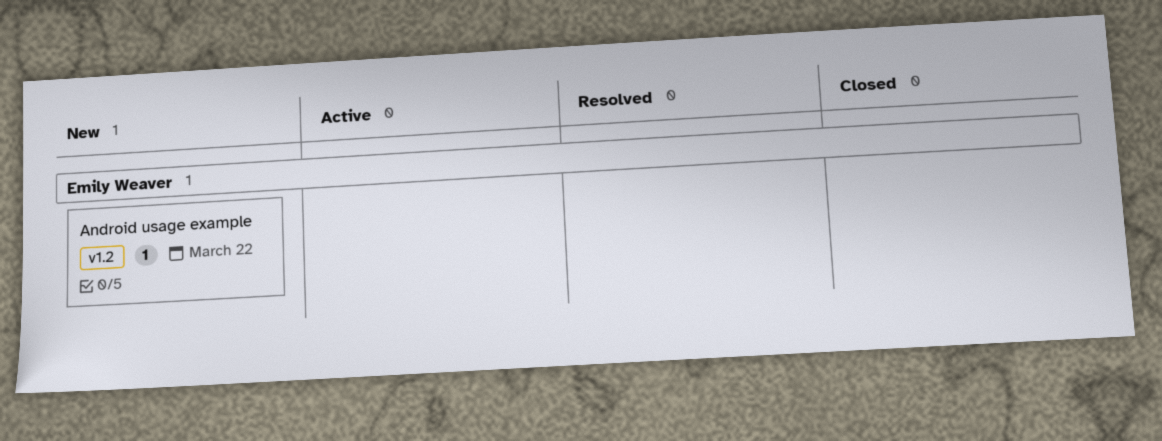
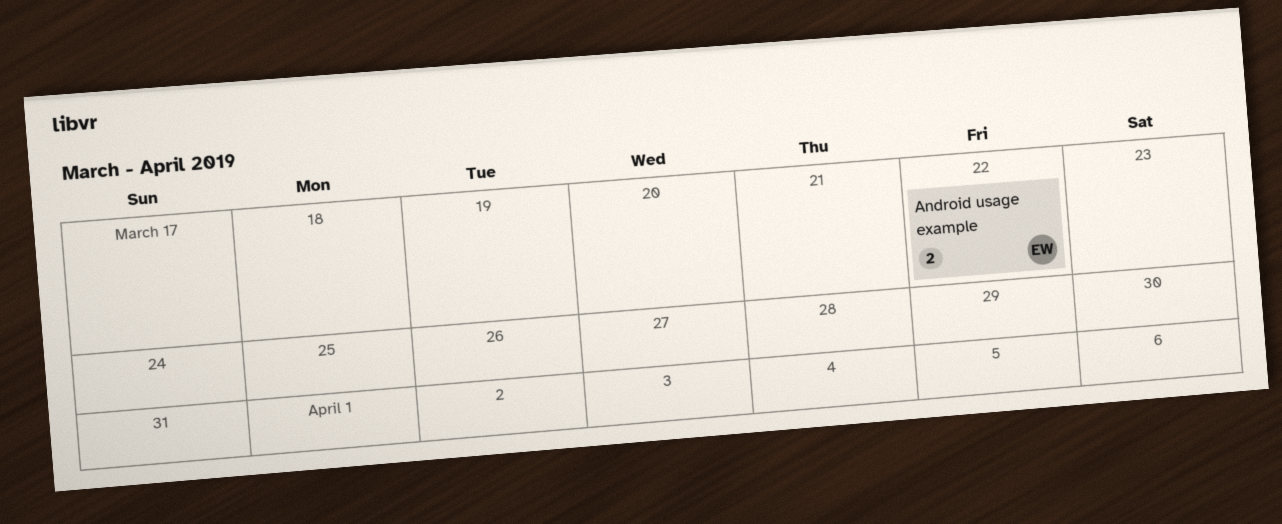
Android usage example, estimate: 1 -> 2

